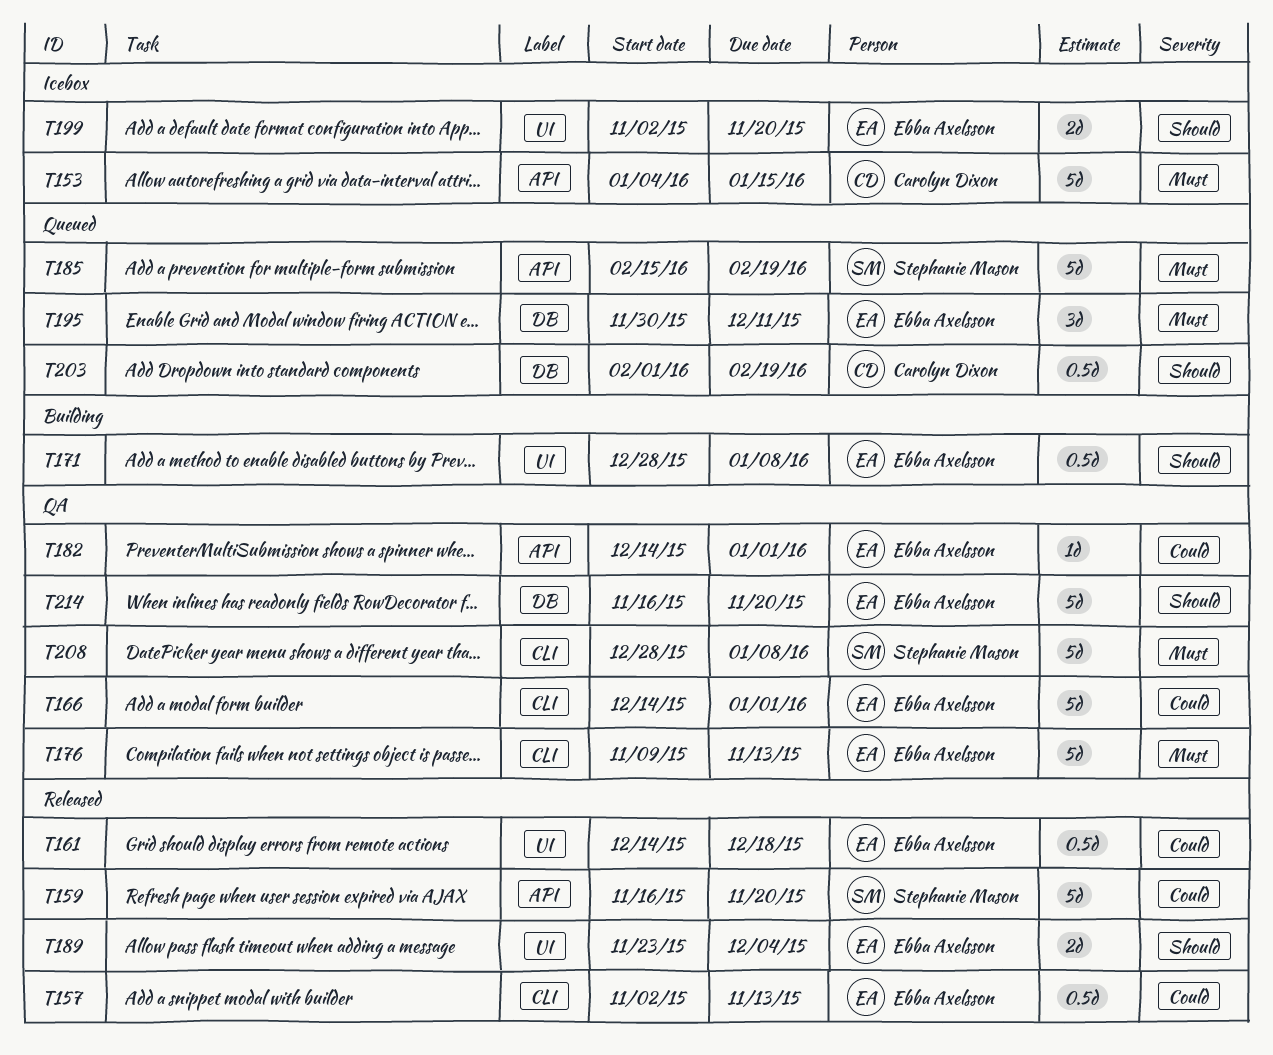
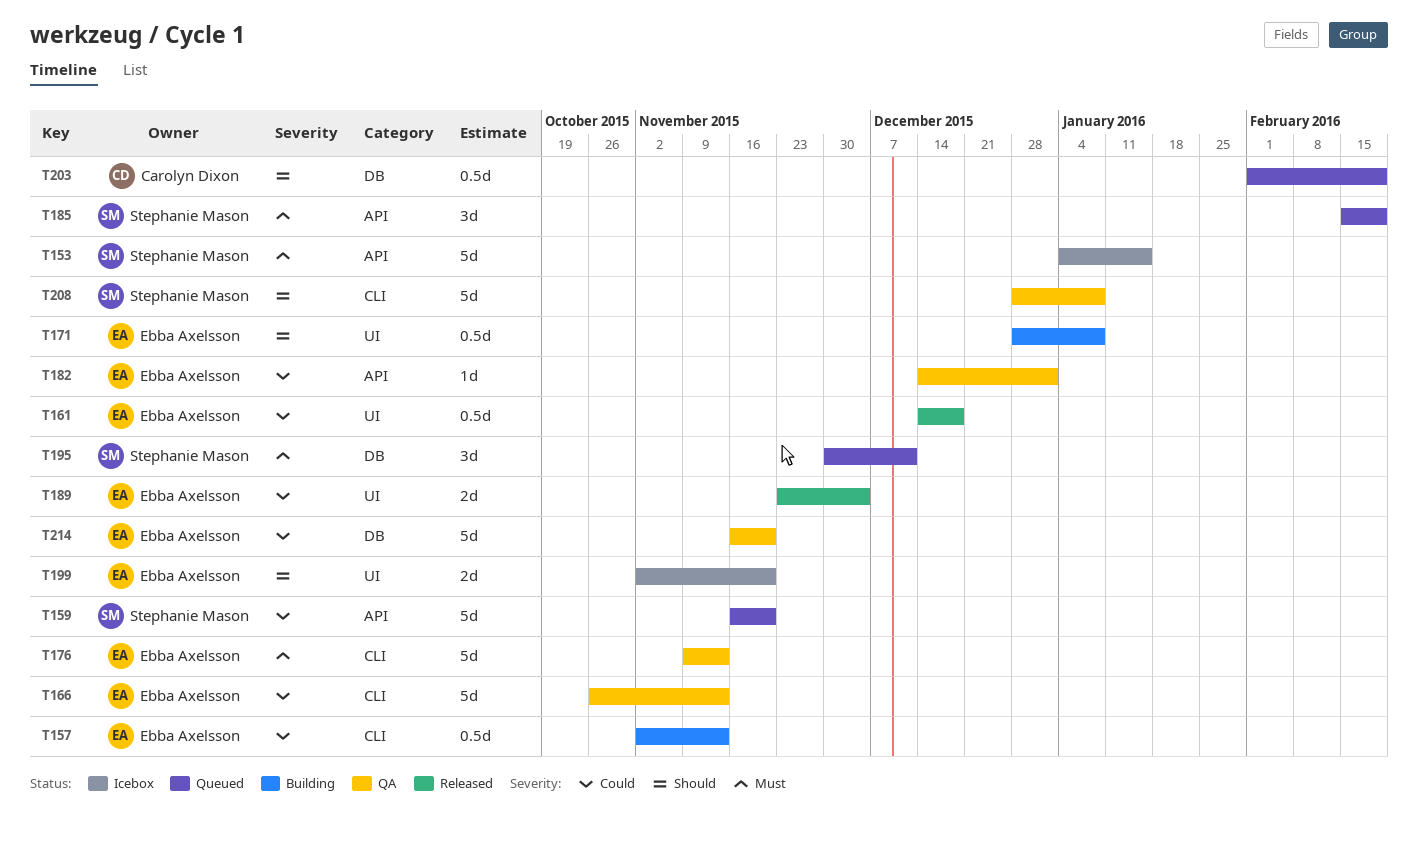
T153, owner: Carolyn Dixon -> Stephanie Mason
T157, status: Released -> Building
T159, status: Released -> Queued
T166, start: Dec 14 -> Oct 26
T166, due: Jan 1 -> Nov 13
T185, estimate: 5d -> 3d
T189, priority: Should -> Could
T195, owner: Ebba Axelsson -> Stephanie Mason
T208, priority: Must -> Should
T214, priority: Should -> Could

